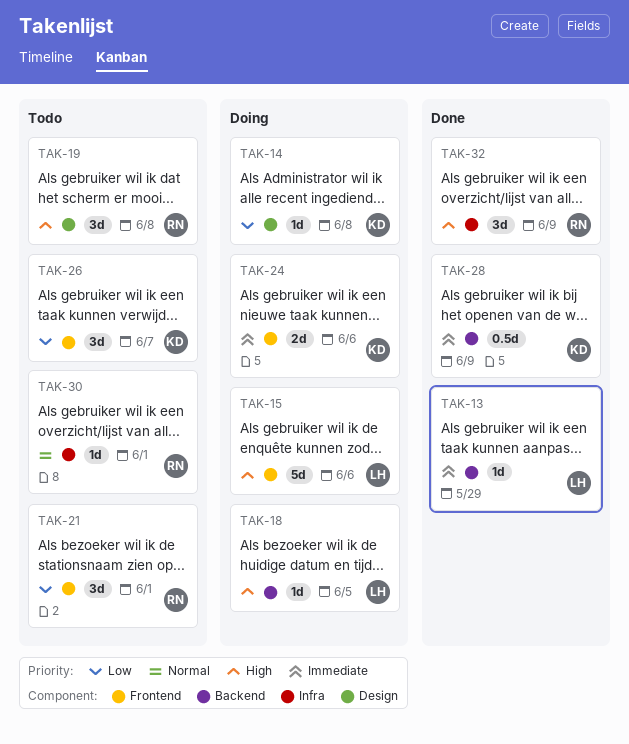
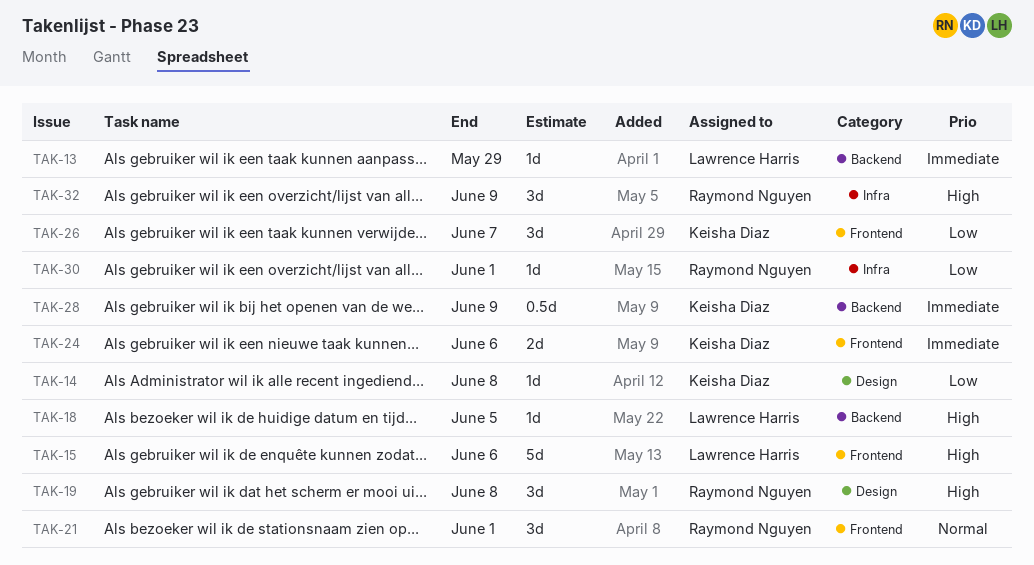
TAK-21, priority: Low -> Normal
TAK-30, priority: Normal -> Low

